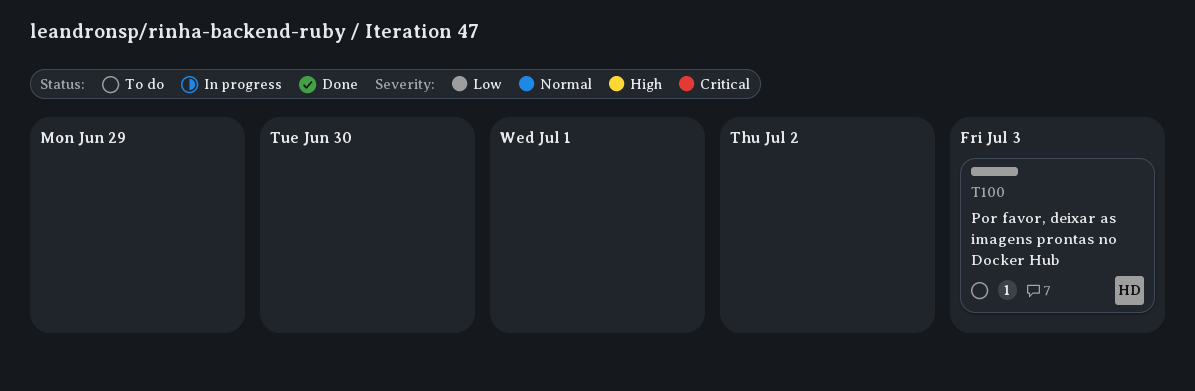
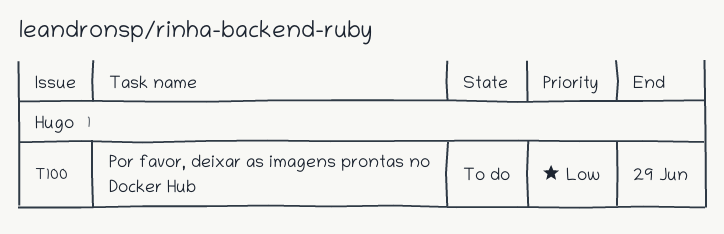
T100, due: Jul 3 -> Jun 29

